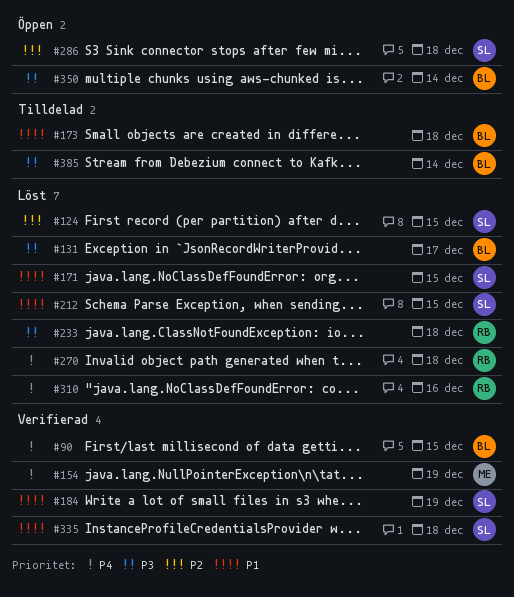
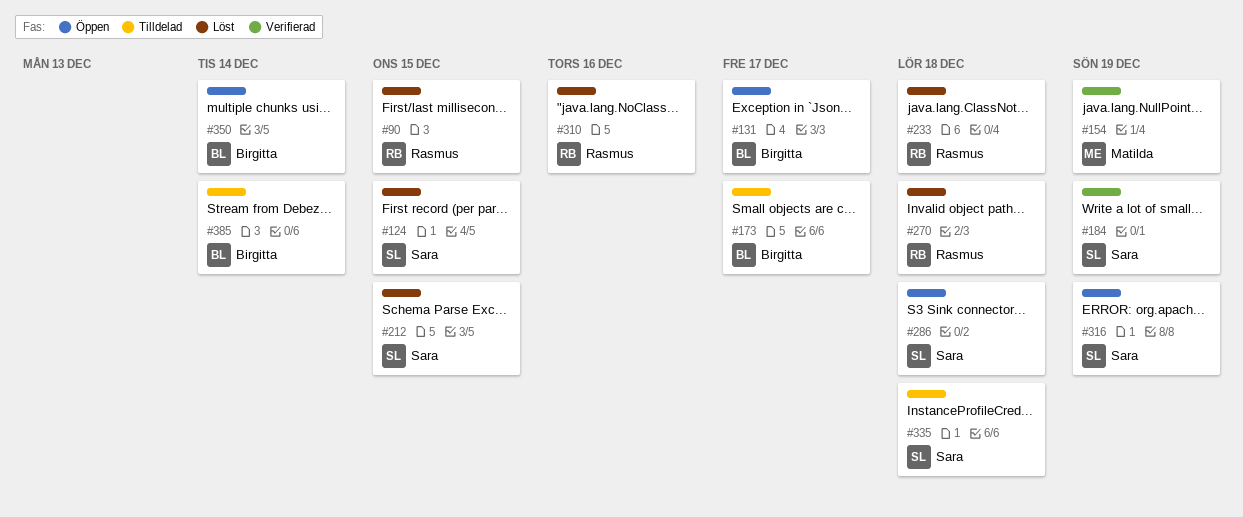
#90, status: Verifierad -> Löst
#90, owner: Birgitta -> Rasmus
#131, status: Löst -> Öppen
#171: present -> none
#173, due: Dec 18 -> Dec 17
#316: none -> present
#335, status: Verifierad -> Tilldelad

